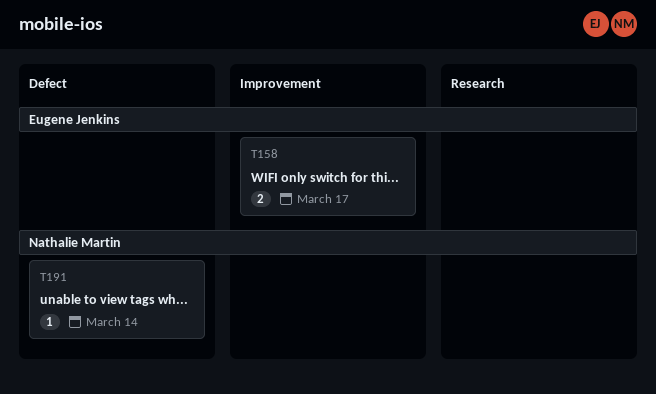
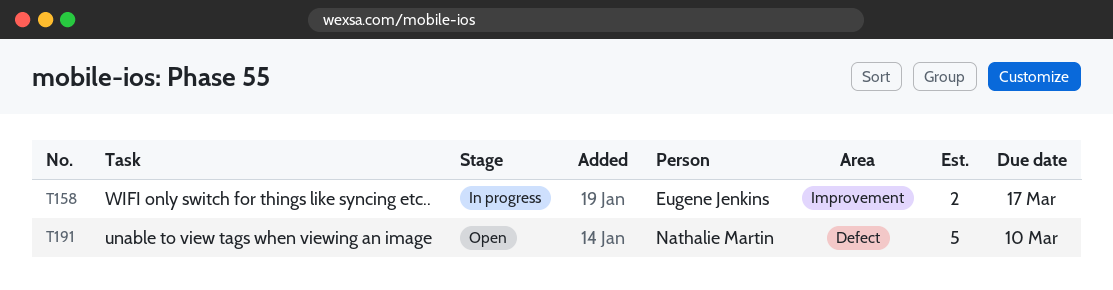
T191, estimate: 1 -> 5
T191, due: Mar 14 -> Mar 10

